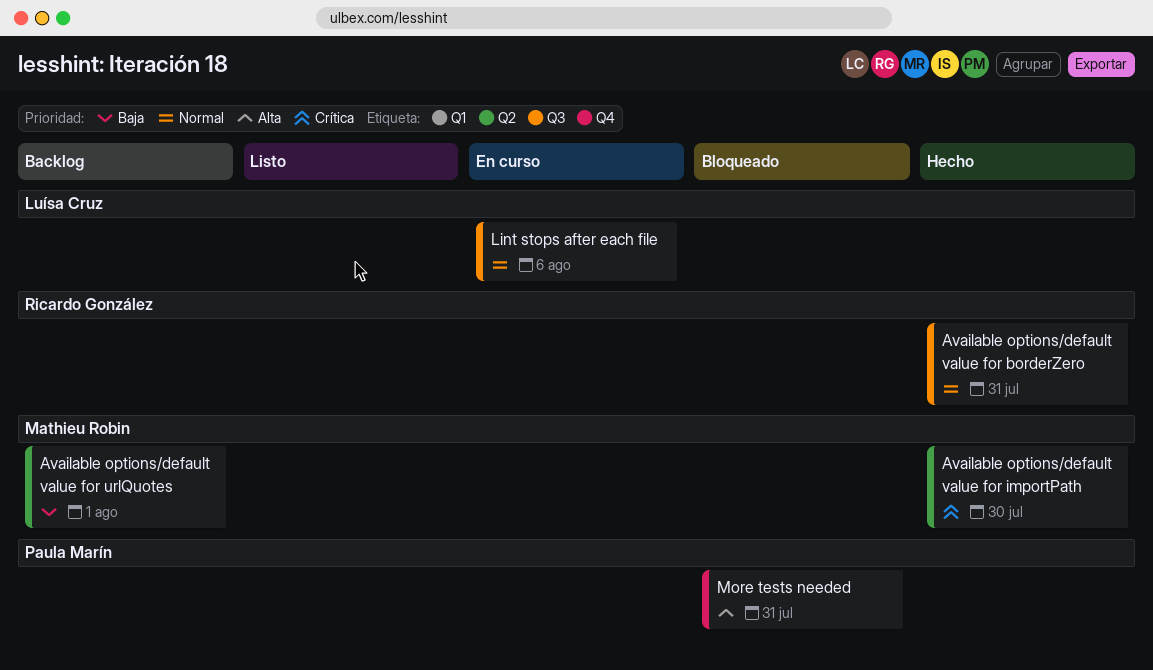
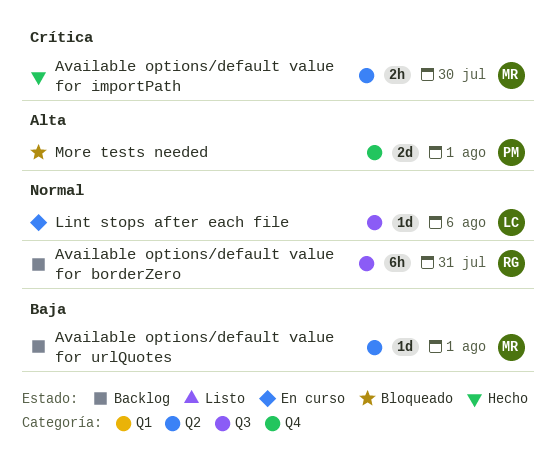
Available options/default value for borderZero, status: Hecho -> Backlog
More tests needed, due: Jul 31 -> Aug 1

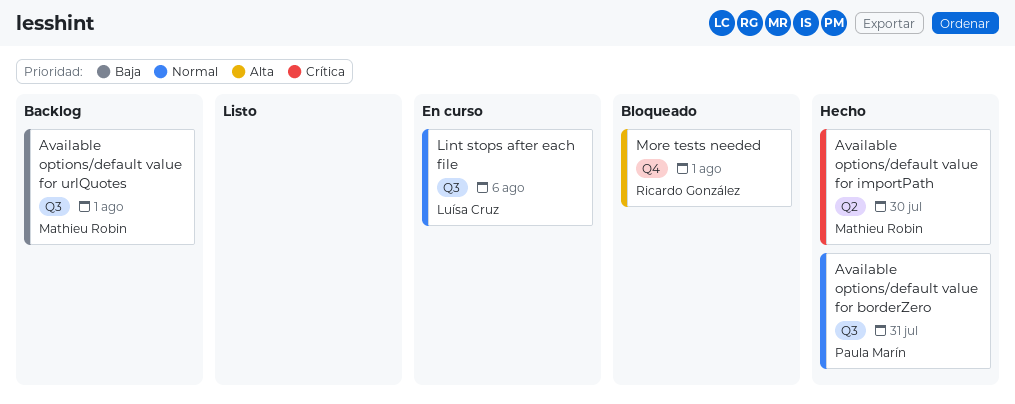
Available options/default value for borderZero, status: Backlog -> Hecho
Available options/default value for borderZero, owner: Ricardo González -> Paula Marín
Available options/default value for urlQuotes, label: Q2 -> Q3
More tests needed, owner: Paula Marín -> Ricardo González

